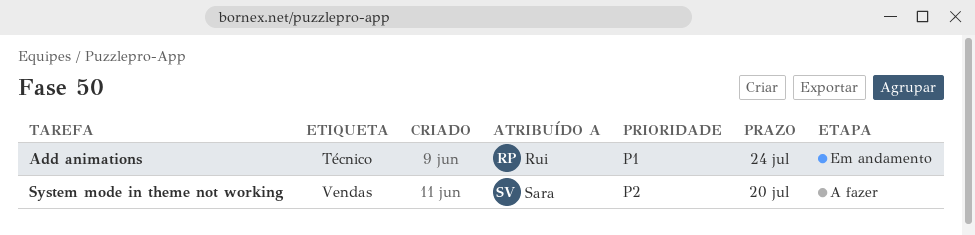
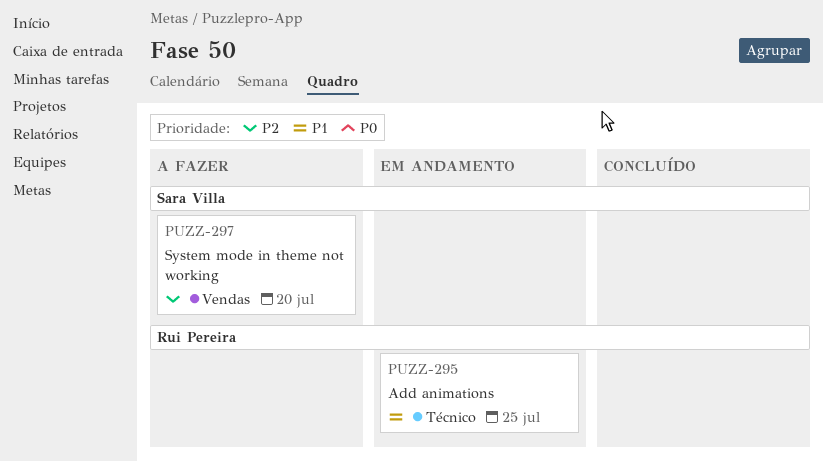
Add animations, due: Jul 24 -> Jul 25

